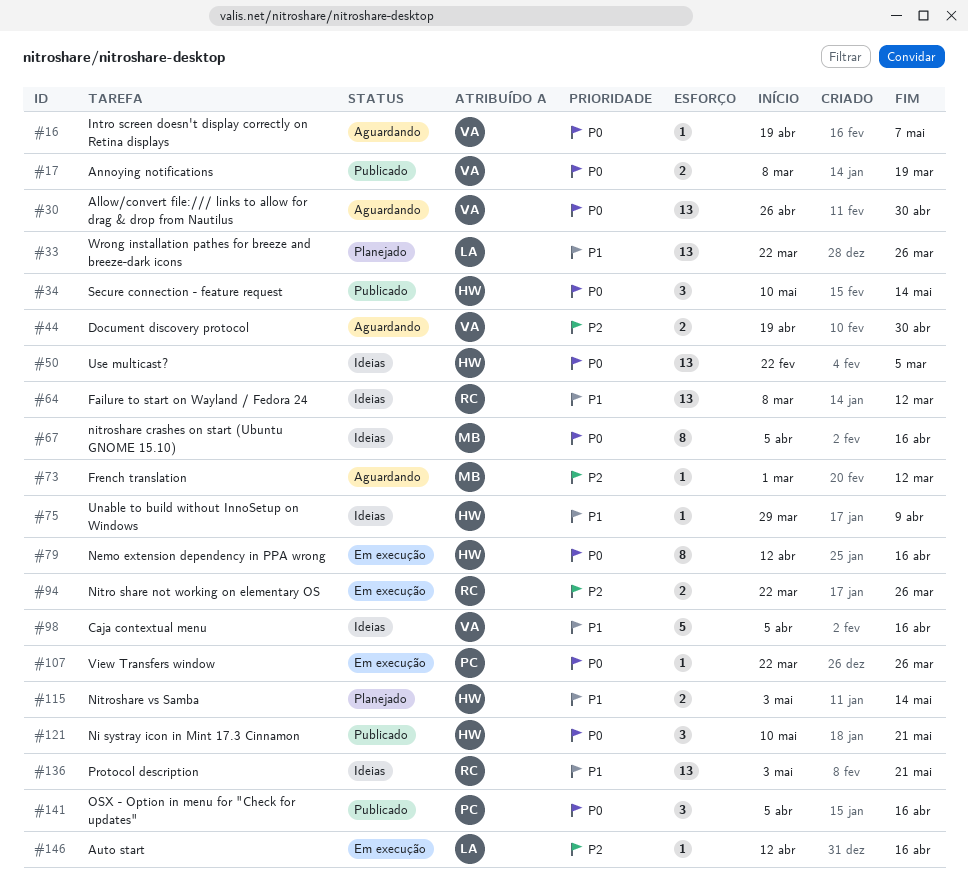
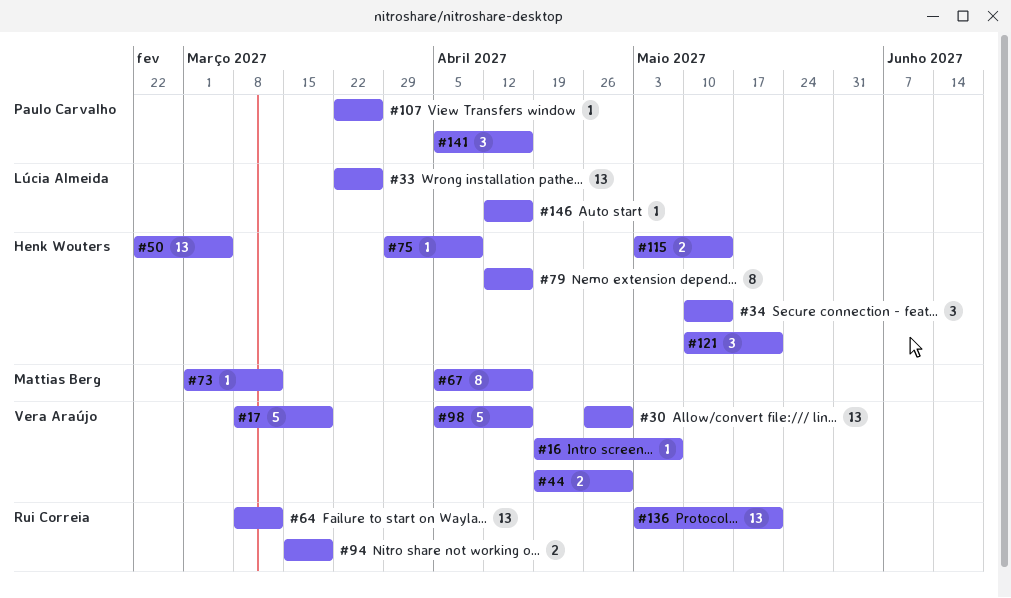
#17, estimate: 2 -> 5
#94, start: Mar 22 -> Mar 15
#94, due: Mar 26 -> Mar 19

